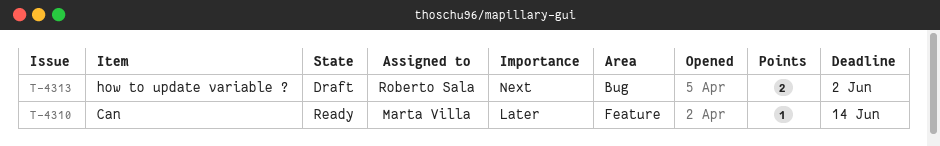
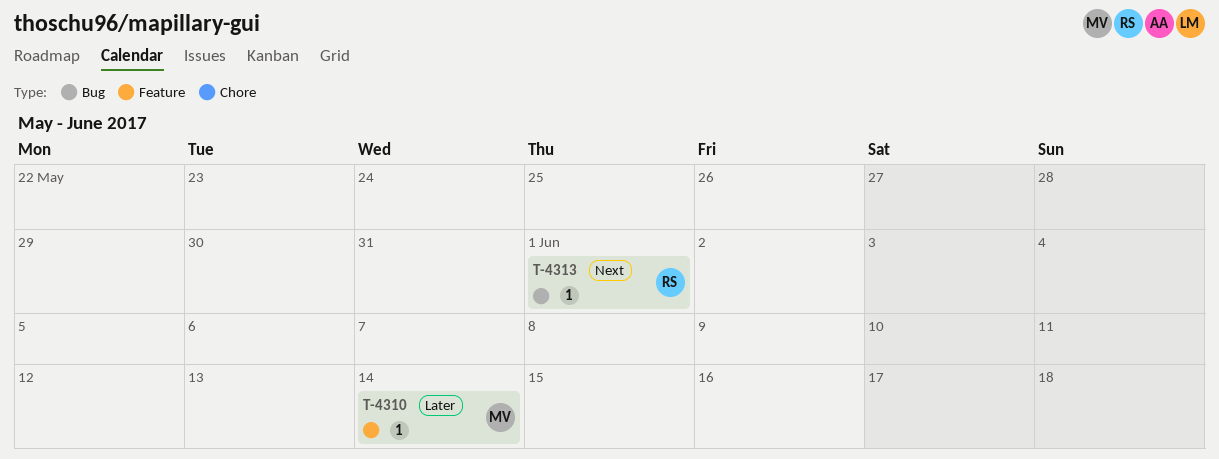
T-4313, estimate: 2 -> 1
T-4313, due: Jun 2 -> Jun 1

